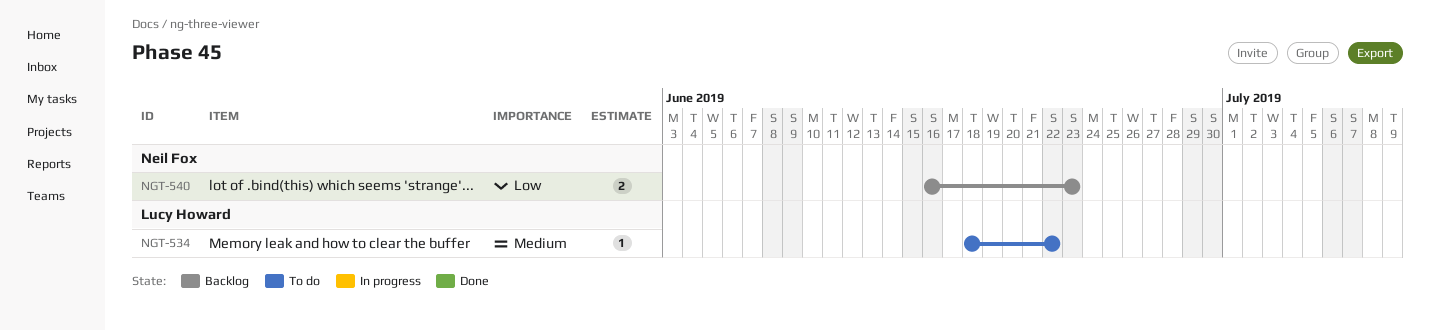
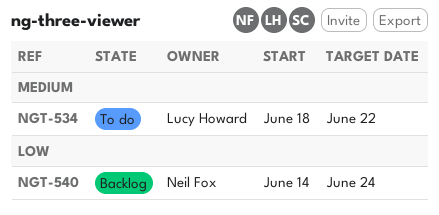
NGT-540, start: Jun 16 -> Jun 14
NGT-540, due: Jun 23 -> Jun 24

